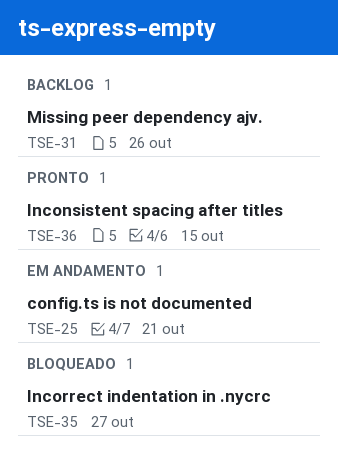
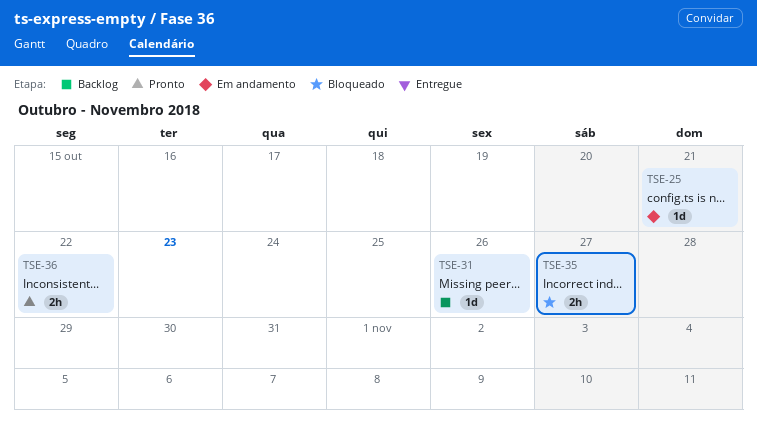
TSE-36, due: Oct 15 -> Oct 22

